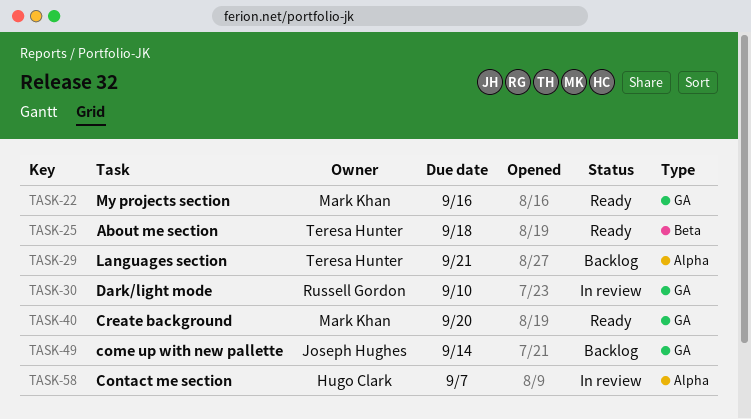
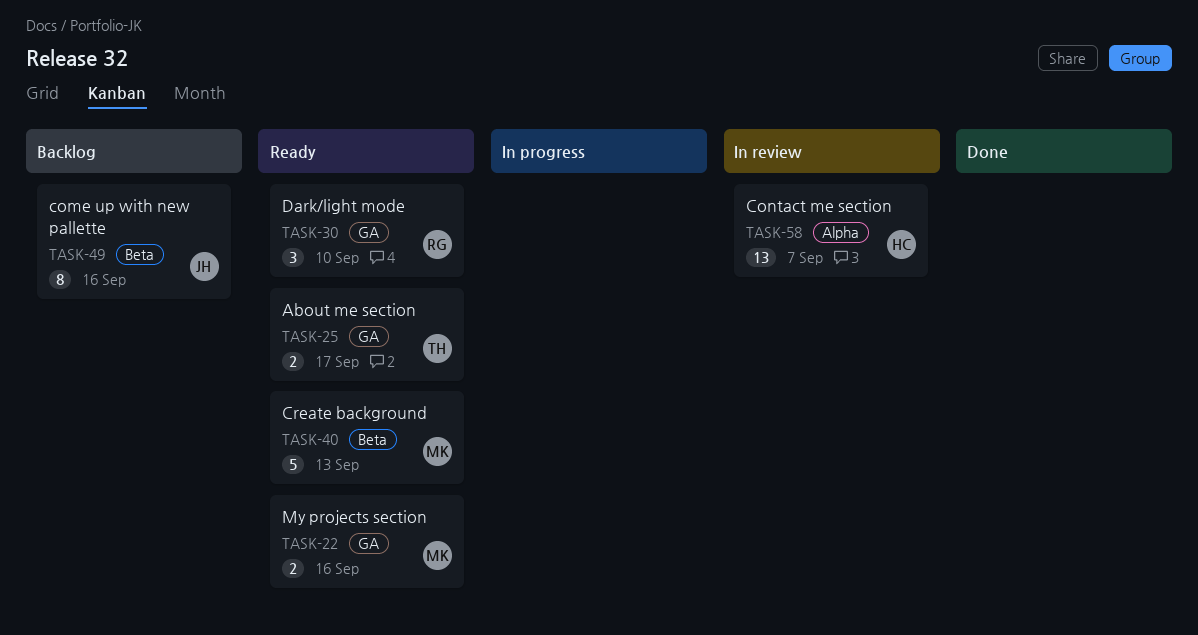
TASK-25, label: Beta -> GA
TASK-25, due: Sep 18 -> Sep 17
TASK-29: present -> none
TASK-30, status: In review -> Ready
TASK-40, label: GA -> Beta
TASK-40, due: Sep 20 -> Sep 13
TASK-49, label: GA -> Beta
TASK-49, due: Sep 14 -> Sep 16

